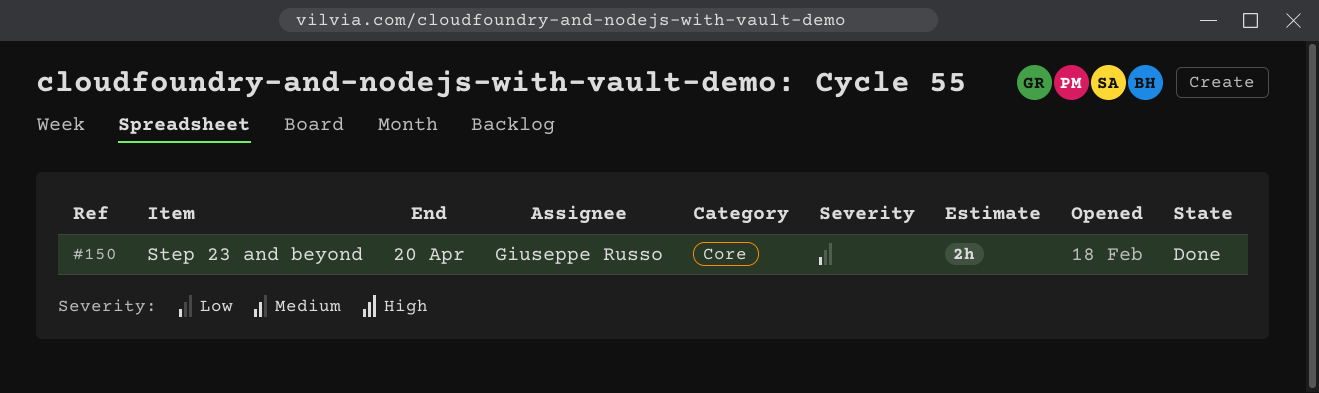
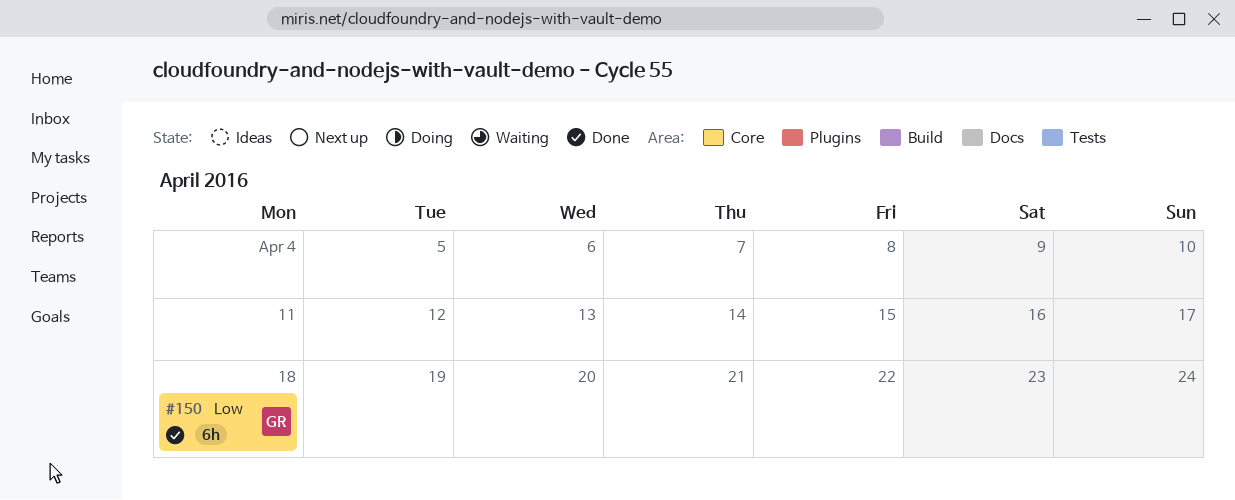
#150, estimate: 2h -> 6h
#150, due: Apr 20 -> Apr 18

